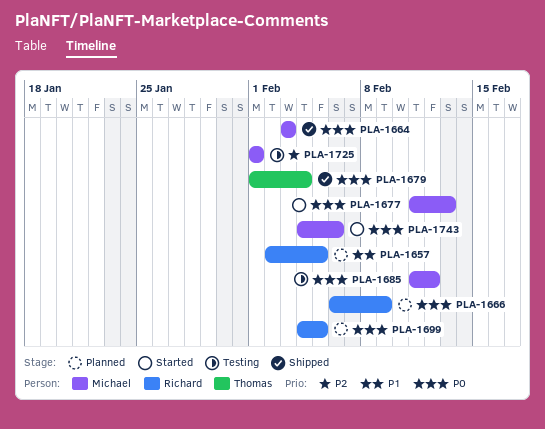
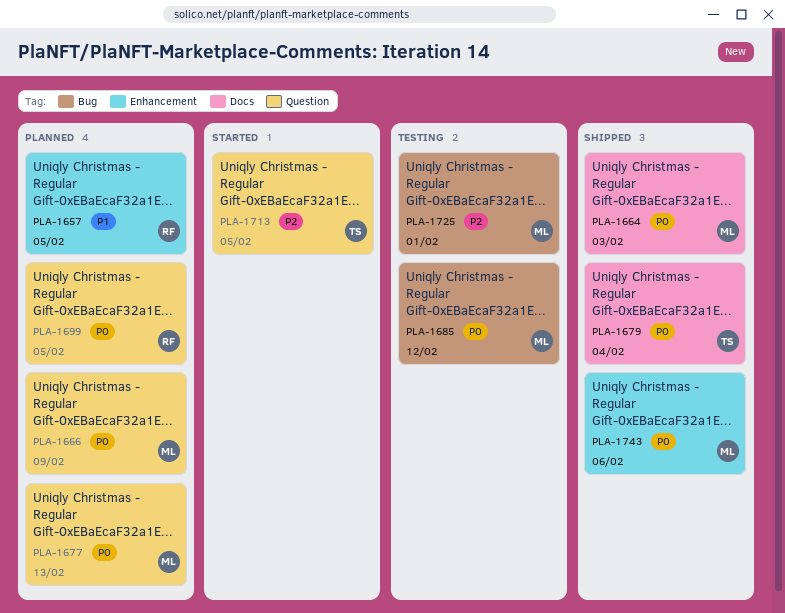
PLA-1666, owner: Richard -> Michael
PLA-1677, status: Started -> Planned
PLA-1713: none -> present
PLA-1743, status: Started -> Shipped

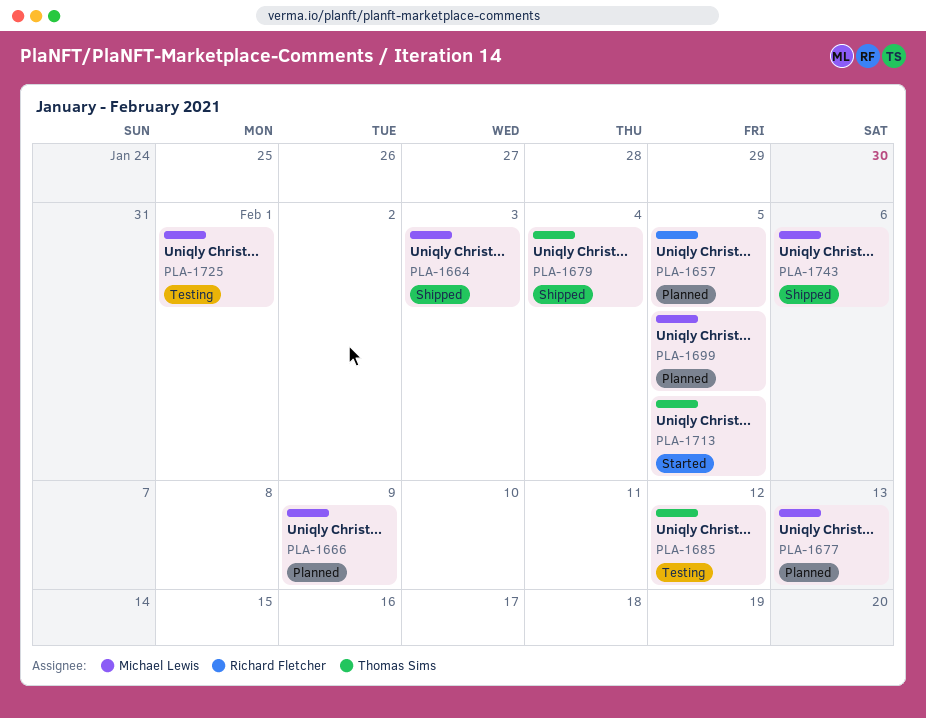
PLA-1685, owner: Michael Lewis -> Thomas Sims
PLA-1699, owner: Richard Fletcher -> Michael Lewis

